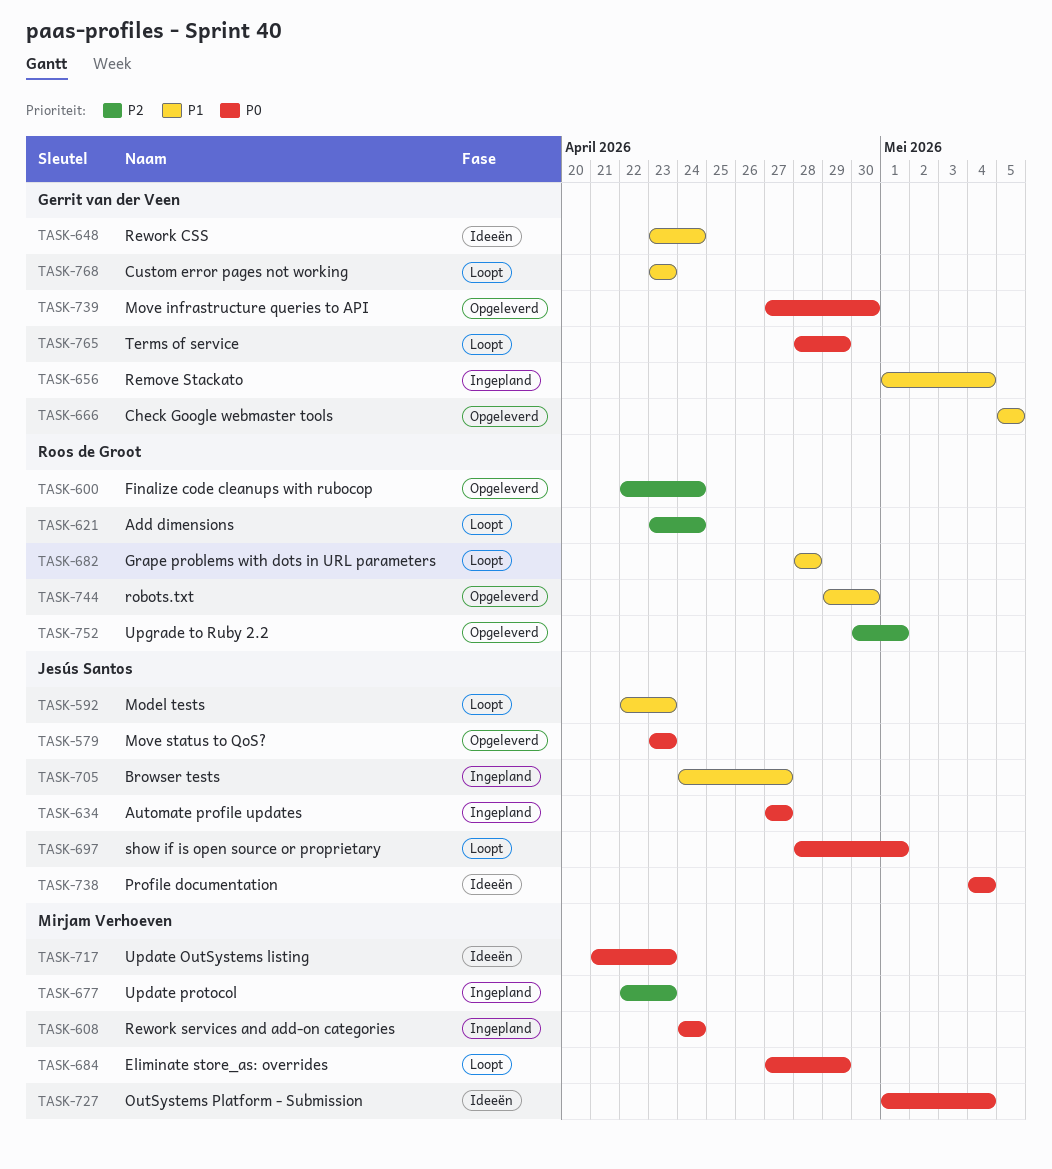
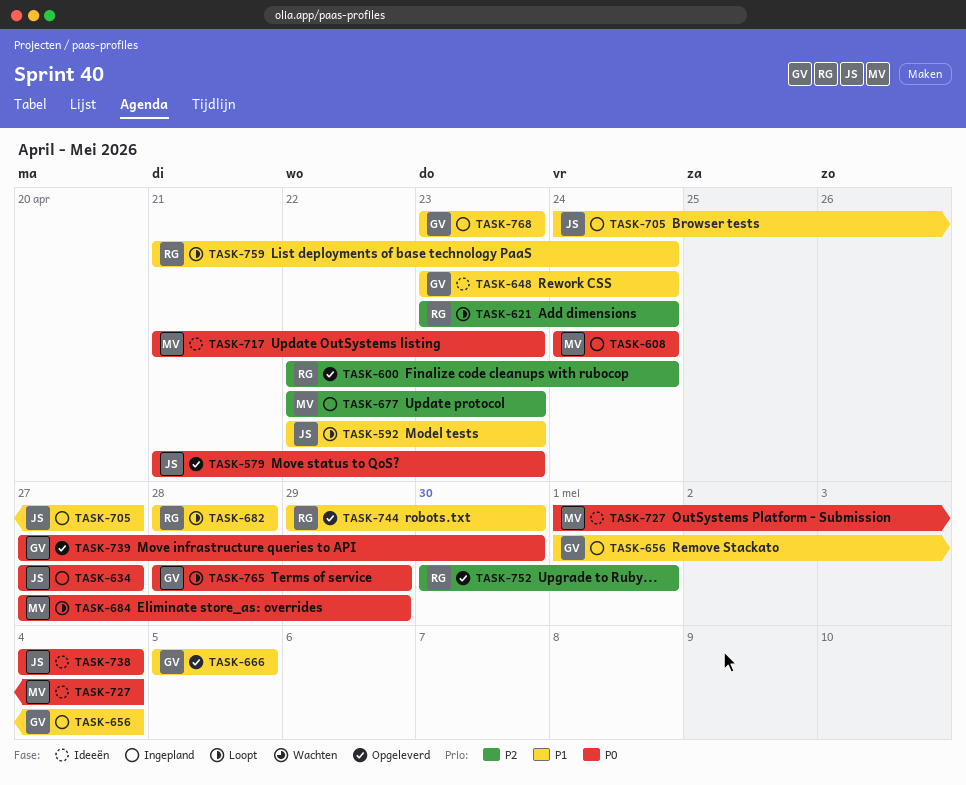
TASK-579, start: Apr 23 -> Apr 21
TASK-697: present -> none
TASK-759: none -> present
TASK-768, status: Loopt -> Ingepland

